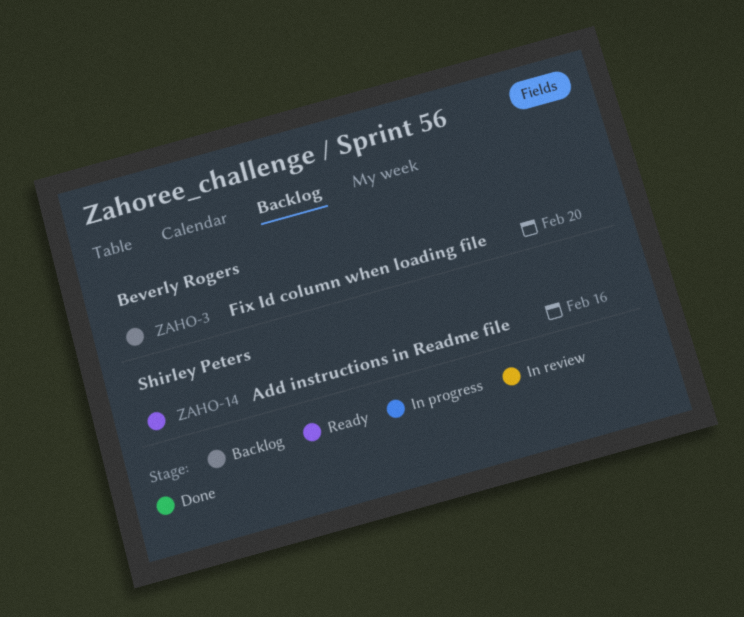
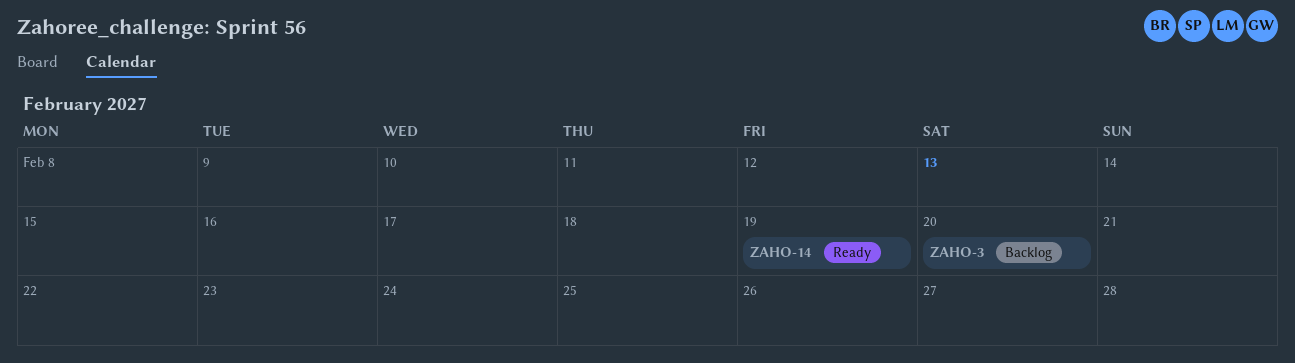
ZAHO-14, due: Feb 16 -> Feb 19

